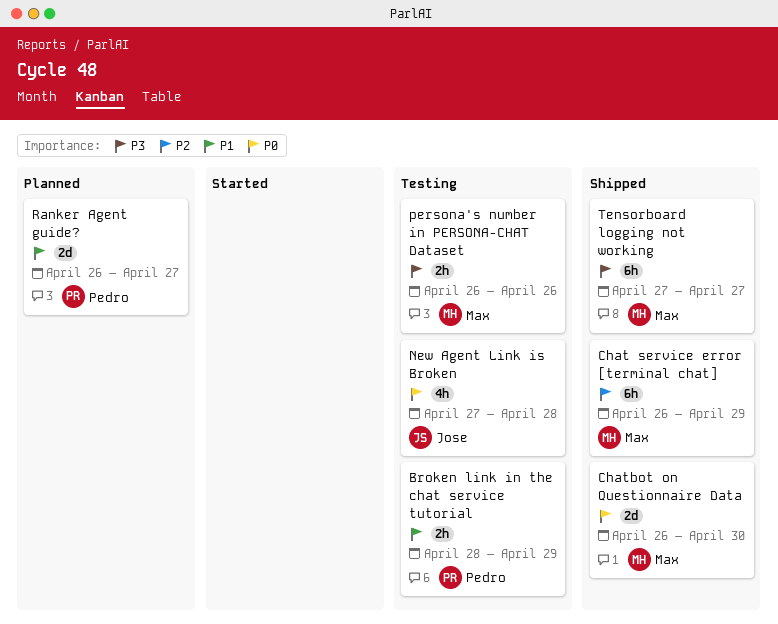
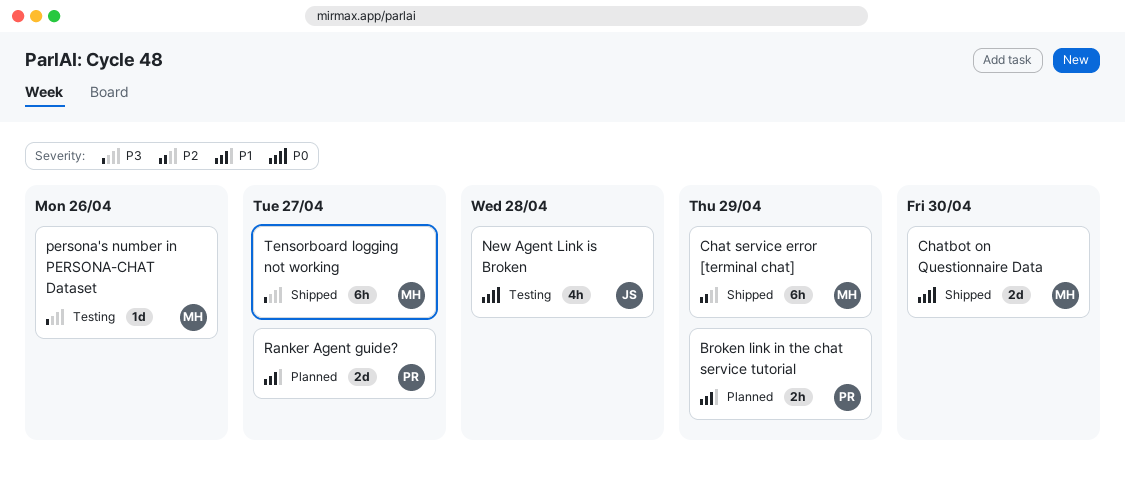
Broken link in the chat service tutorial, status: Testing -> Planned
persona's number in PERSONA-CHAT Dataset, estimate: 2h -> 1d

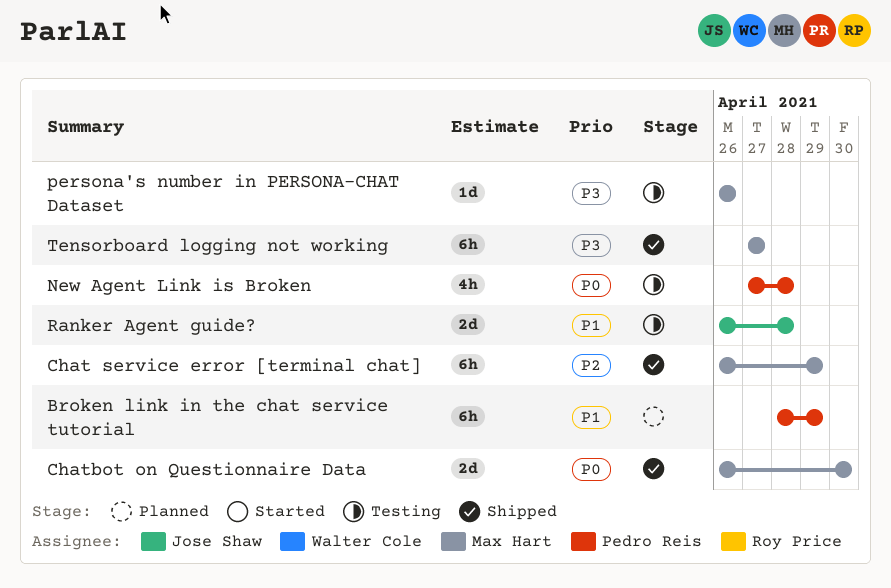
Broken link in the chat service tutorial, estimate: 2h -> 6h
New Agent Link is Broken, owner: Jose Shaw -> Pedro Reis
Ranker Agent guide?, status: Planned -> Testing
Ranker Agent guide?, owner: Pedro Reis -> Jose Shaw
Ranker Agent guide?, due: Apr 27 -> Apr 28

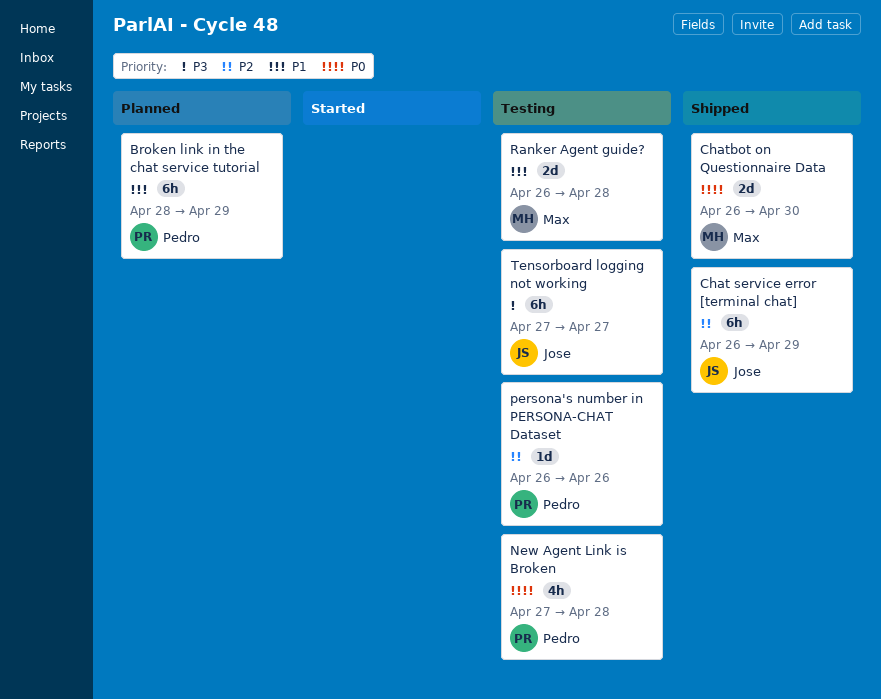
Chat service error [terminal chat], owner: Max Hart -> Jose Shaw
persona's number in PERSONA-CHAT Dataset, owner: Max Hart -> Pedro Reis
persona's number in PERSONA-CHAT Dataset, priority: P3 -> P2
Ranker Agent guide?, owner: Jose Shaw -> Max Hart
Tensorboard logging not working, status: Shipped -> Testing
Tensorboard logging not working, owner: Max Hart -> Jose Shaw

